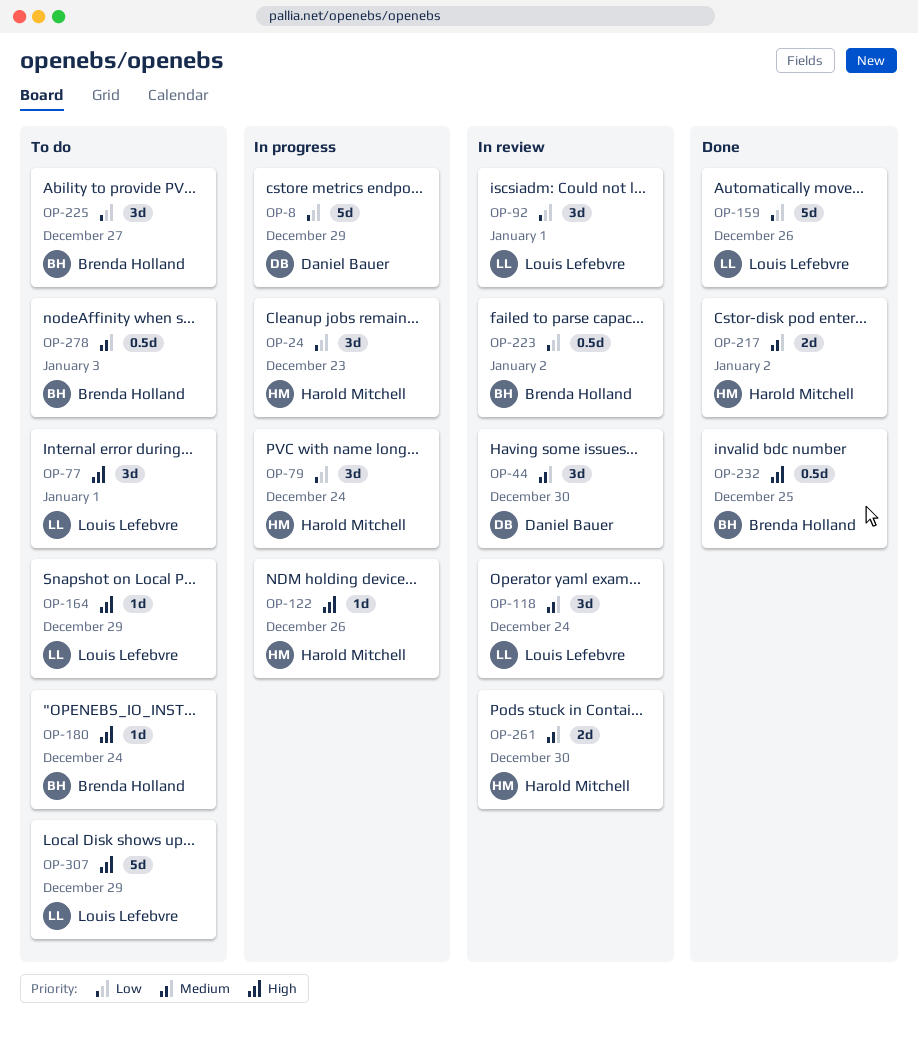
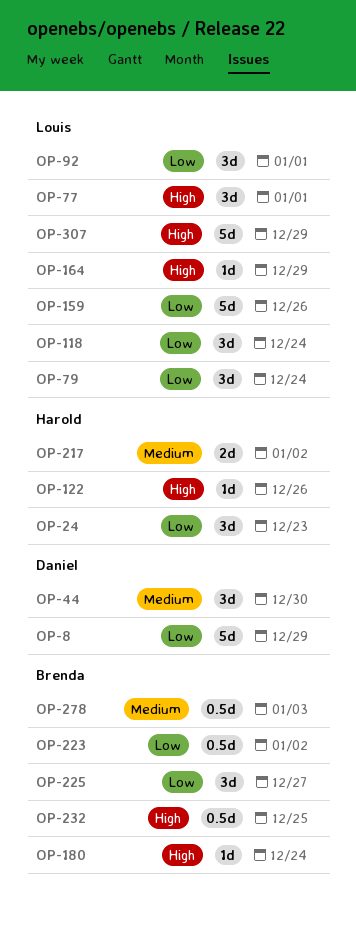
OP-79, owner: Harold Mitchell -> Louis Lefebvre
OP-118, priority: Medium -> Low
OP-261: present -> none

